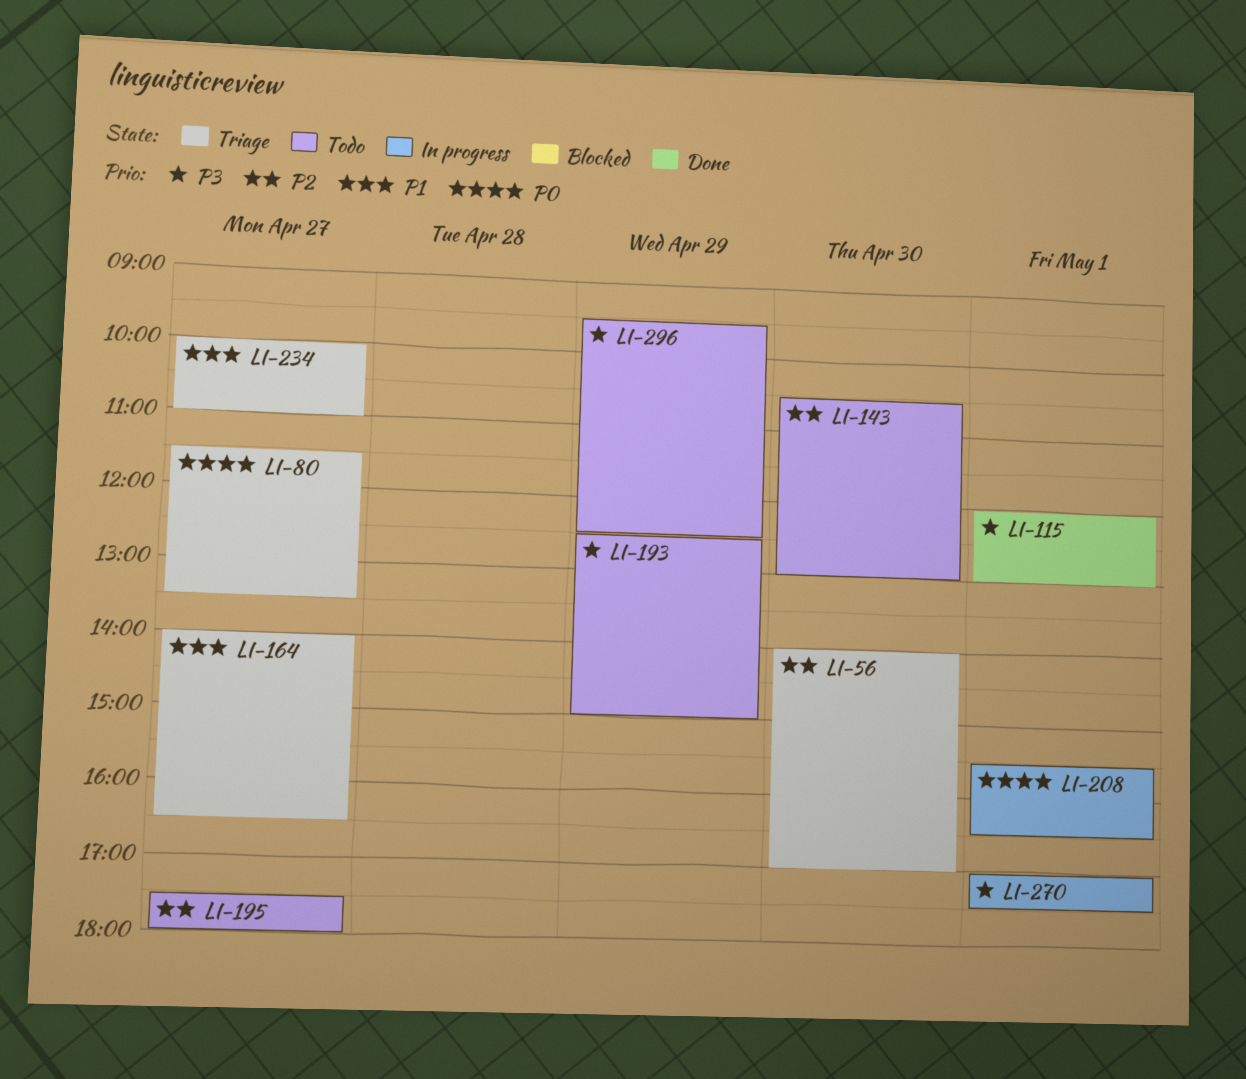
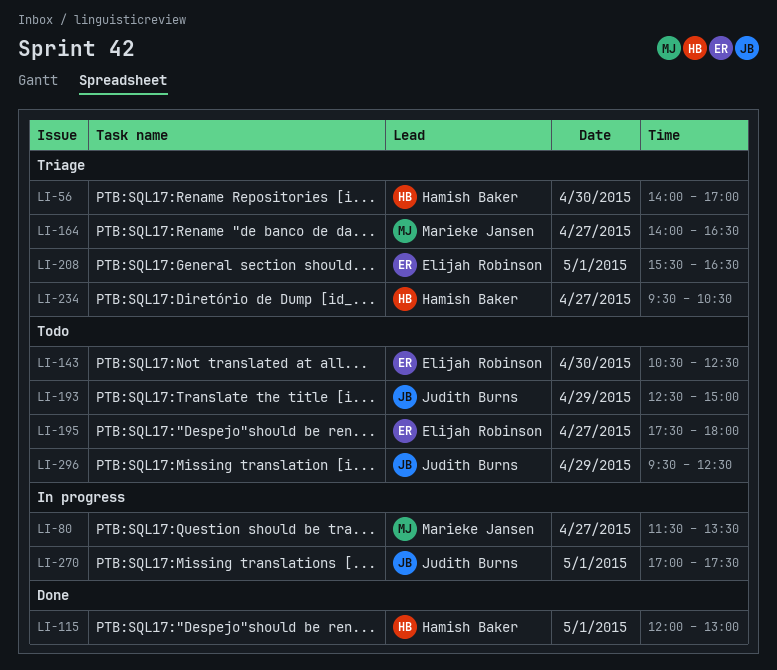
LI-80, status: Triage -> In progress
LI-143, ends: 13:00 -> 12:30
LI-208, status: In progress -> Triage
LI-234, begins: 10:00 -> 09:30
LI-234, ends: 11:00 -> 10:30

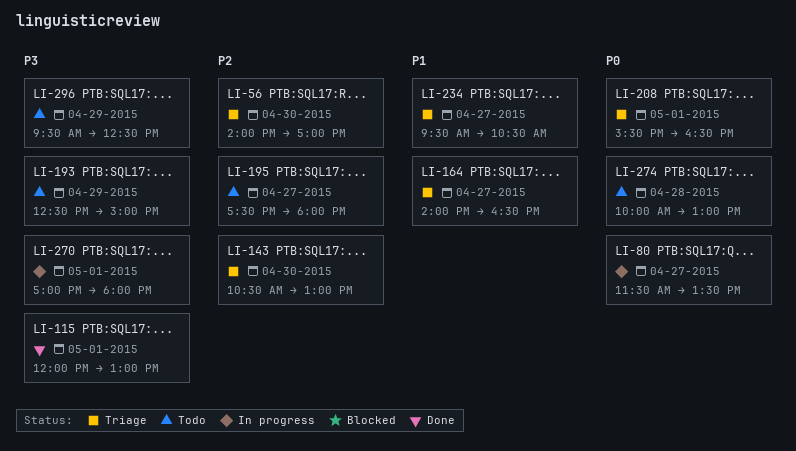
LI-143, status: Todo -> Triage
LI-143, ends: 12:30 -> 13:00
LI-270, ends: 17:30 -> 18:00
LI-274: none -> present

